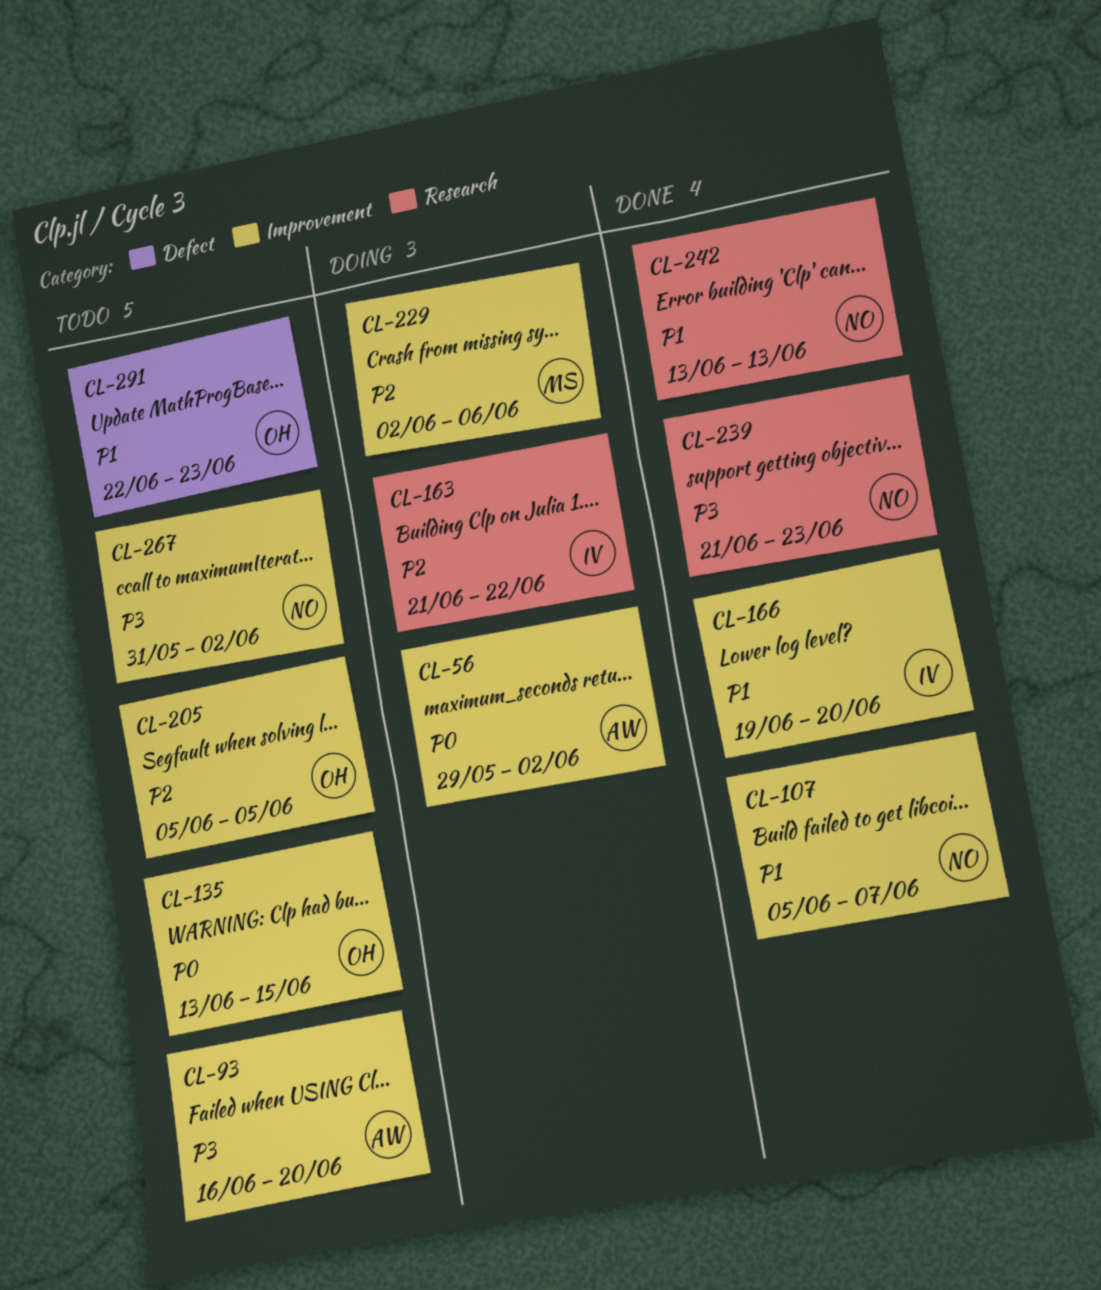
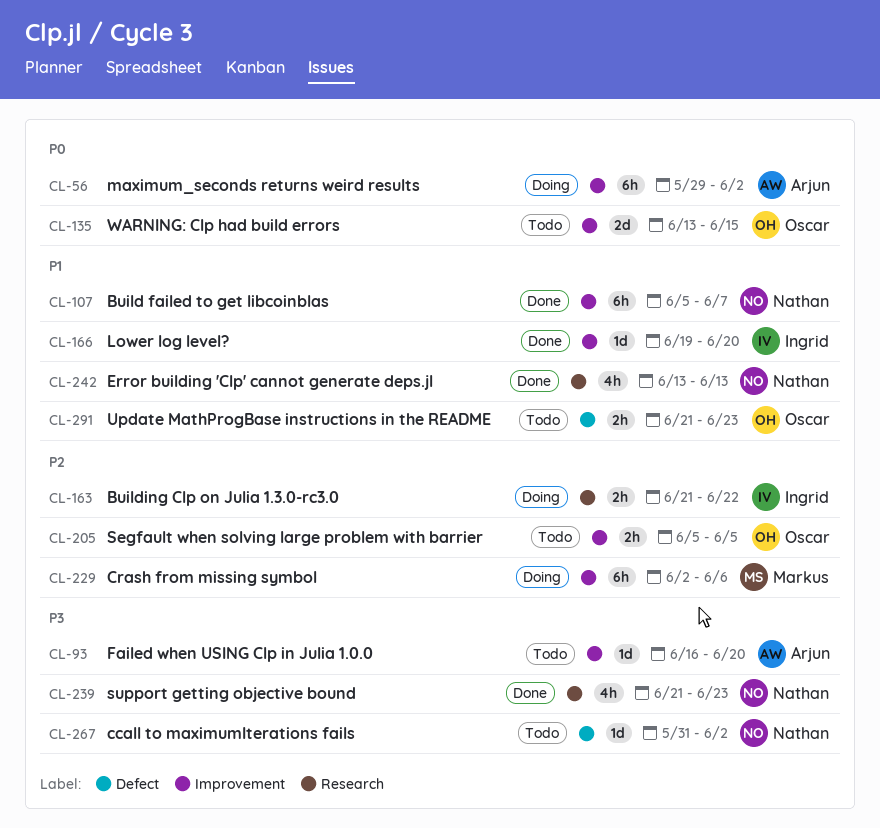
CL-267, label: Improvement -> Defect
CL-291, start: Jun 22 -> Jun 21

